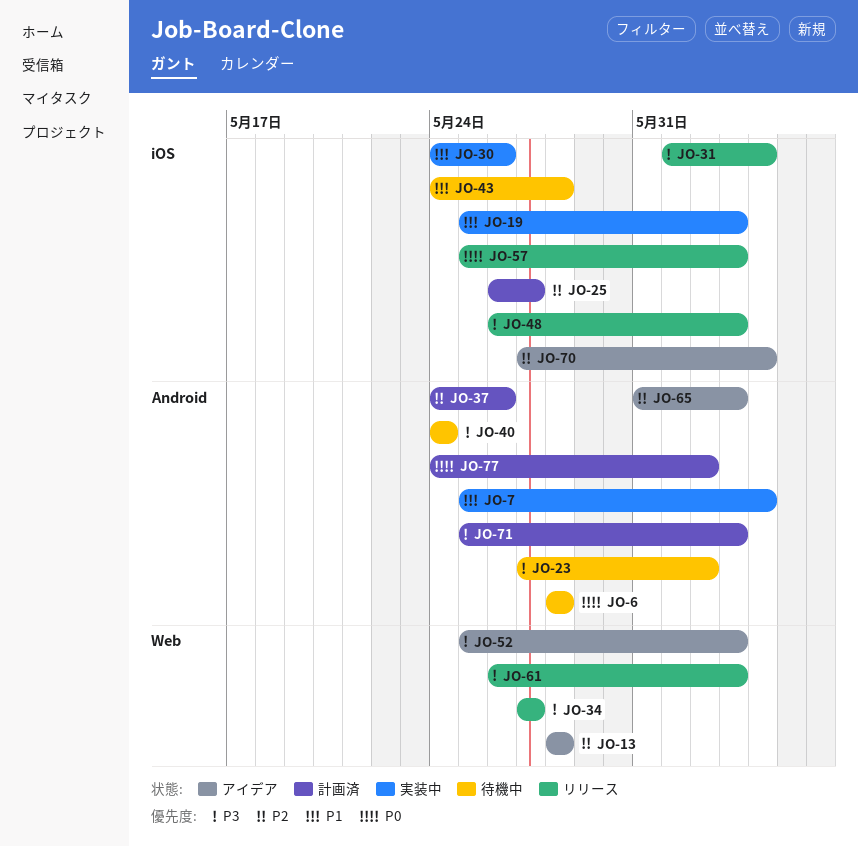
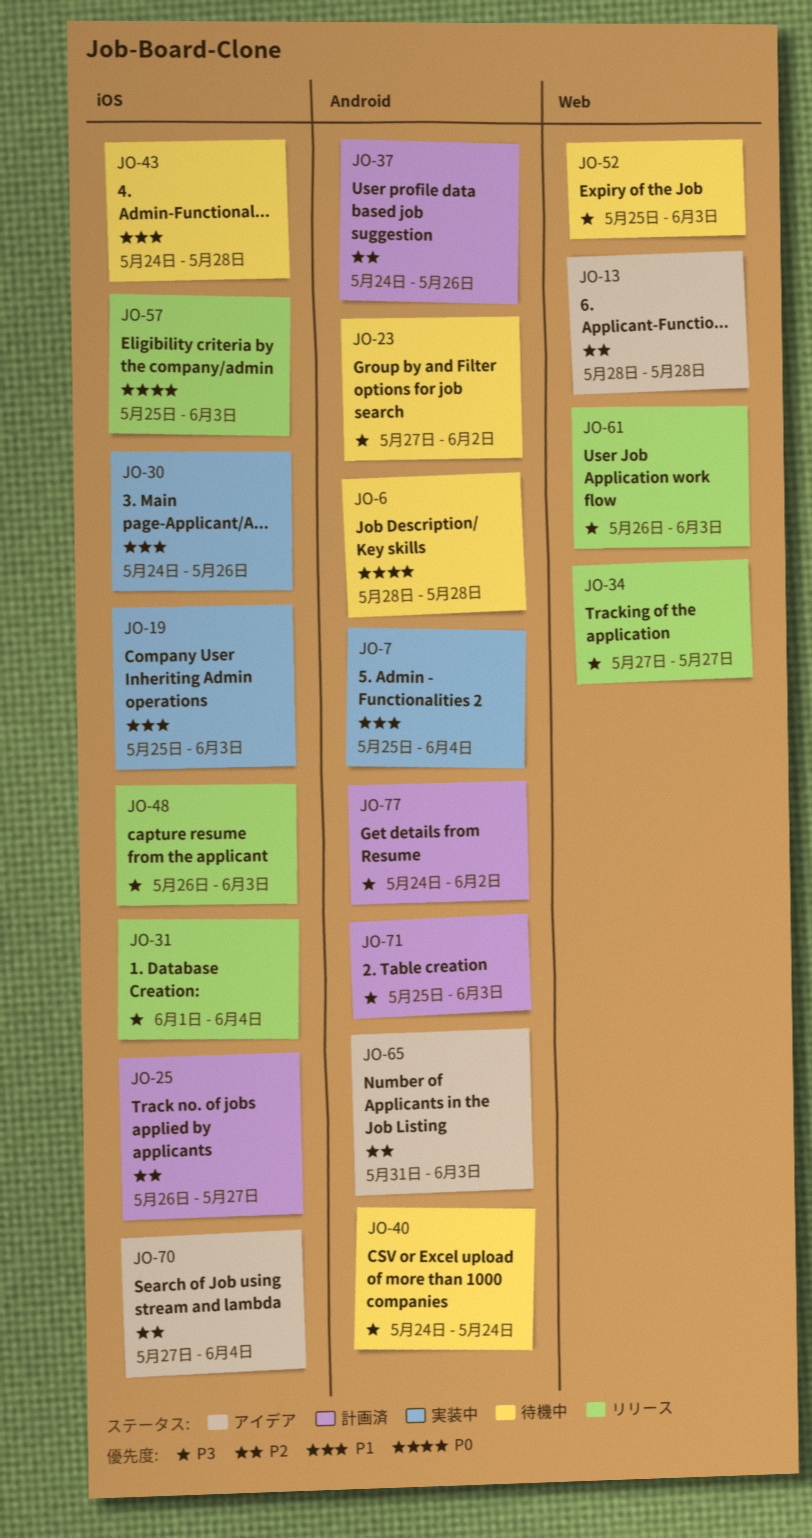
JO-52, status: アイデア -> 待機中
JO-77, priority: P0 -> P3

